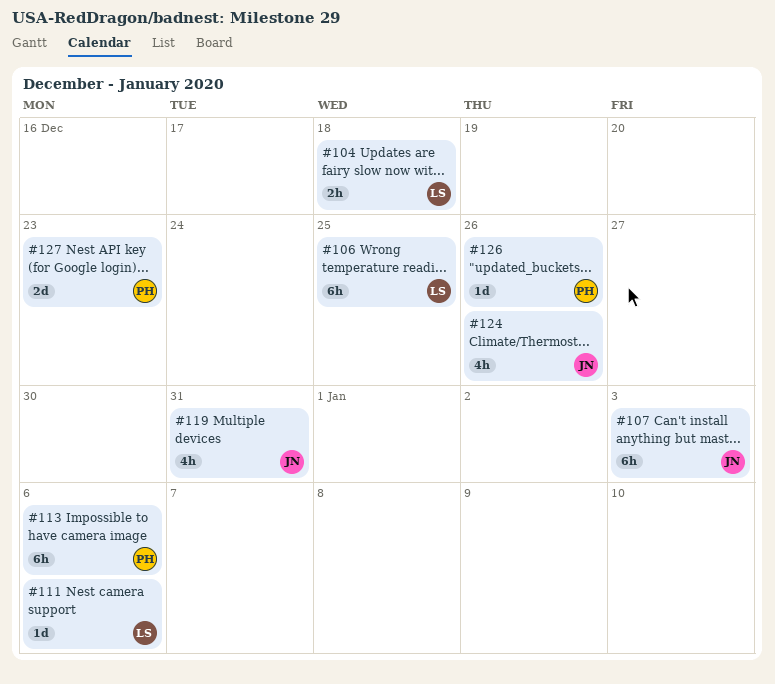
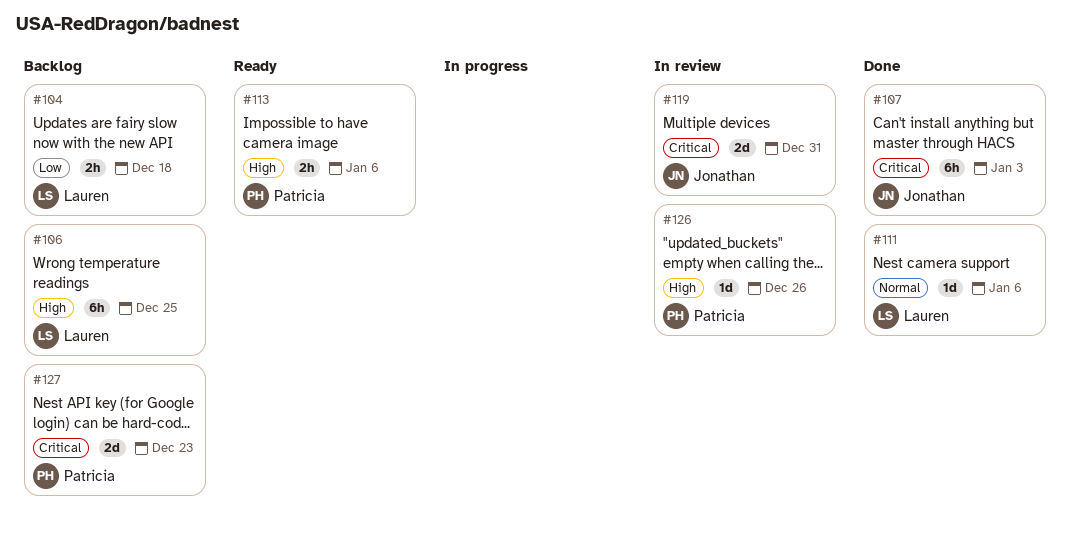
#113, estimate: 6h -> 2h
#119, estimate: 4h -> 2d
#124: present -> none

